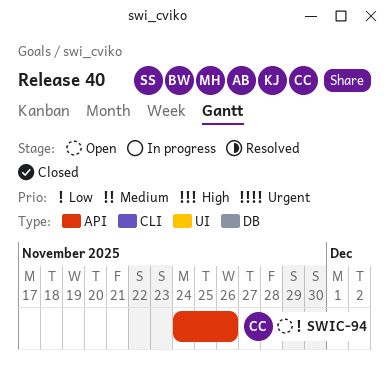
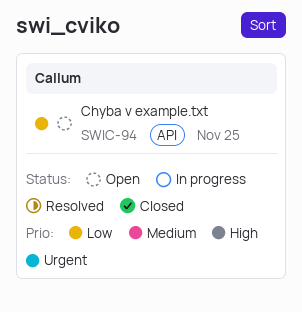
SWIC-94, due: Nov 26 -> Nov 25

